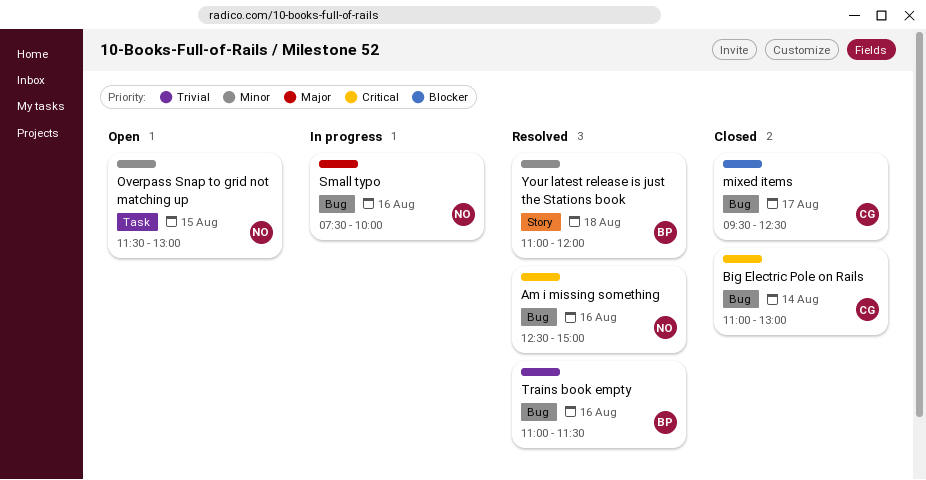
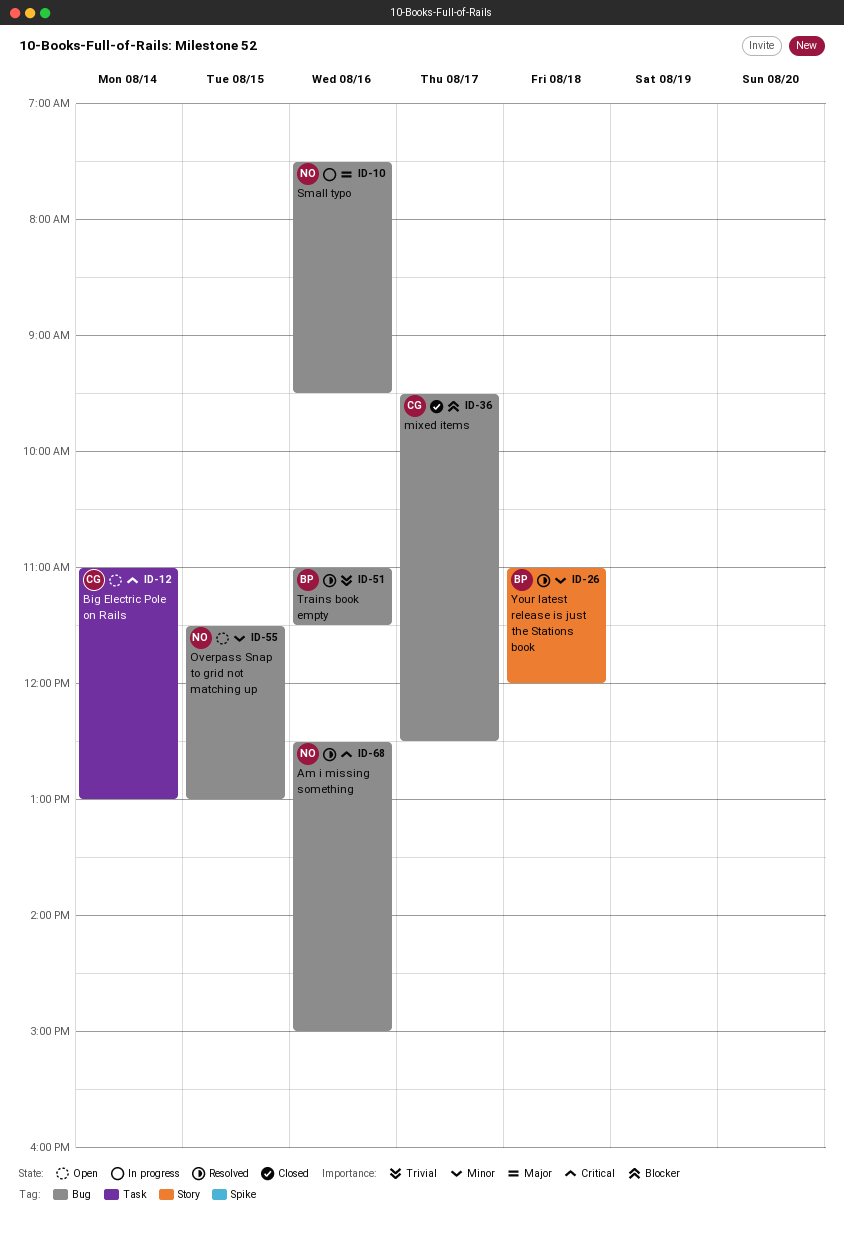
Big Electric Pole on Rails, status: Closed -> Open
Big Electric Pole on Rails, label: Bug -> Task
Overpass Snap to grid not matching up, label: Task -> Bug
Small typo, ends: 10:00 -> 09:30

